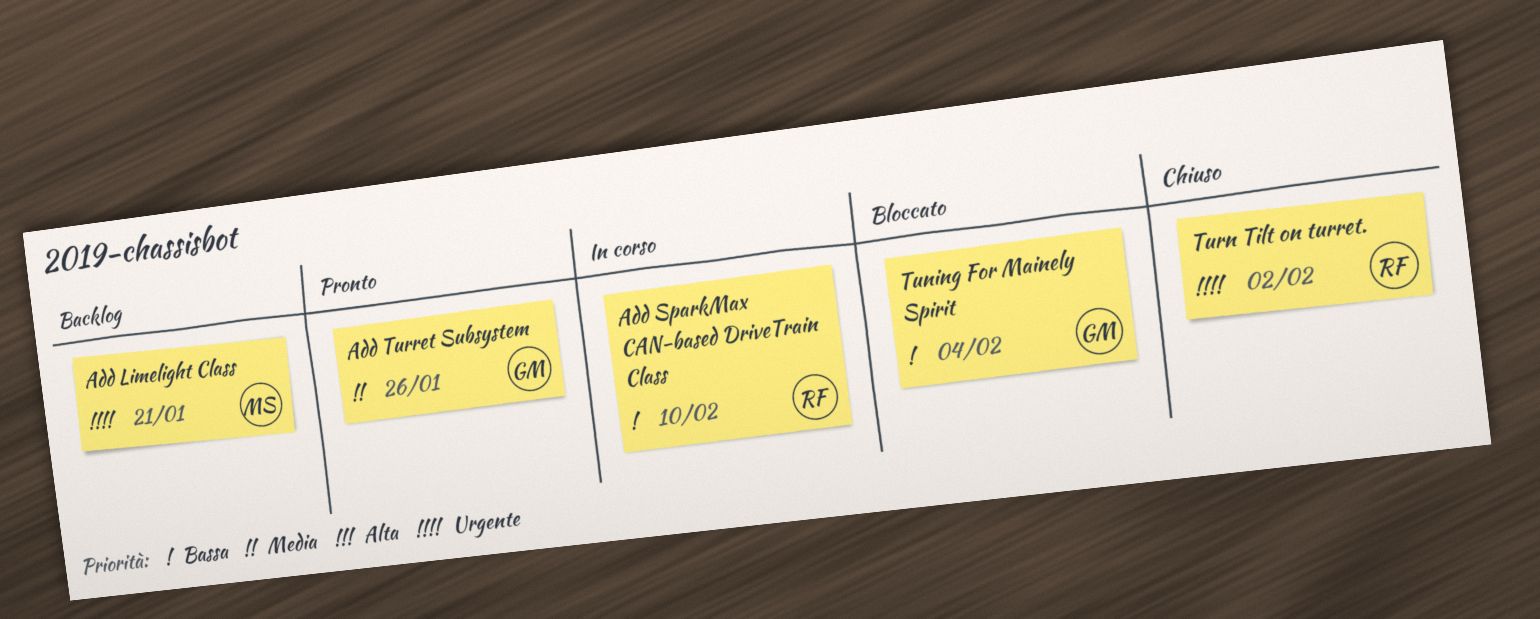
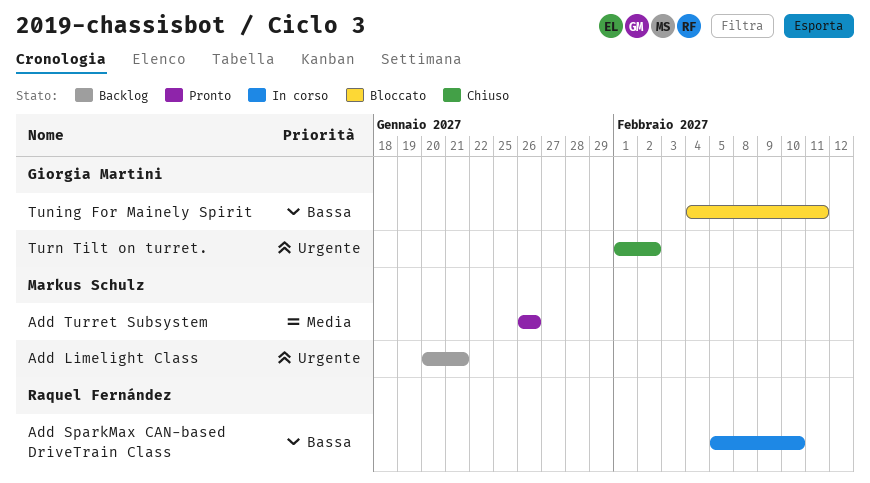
Add Turret Subsystem, owner: Giorgia Martini -> Markus Schulz
Tuning For Mainely Spirit, due: Feb 4 -> Feb 11
Turn Tilt on turret., owner: Raquel Fernández -> Giorgia Martini

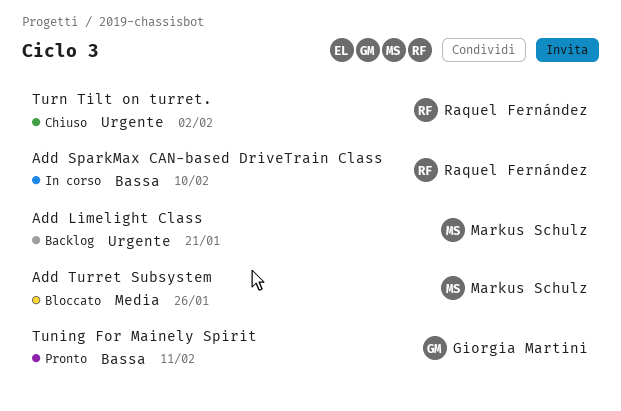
Add Turret Subsystem, status: Pronto -> Bloccato
Tuning For Mainely Spirit, status: Bloccato -> Pronto
Turn Tilt on turret., owner: Giorgia Martini -> Raquel Fernández

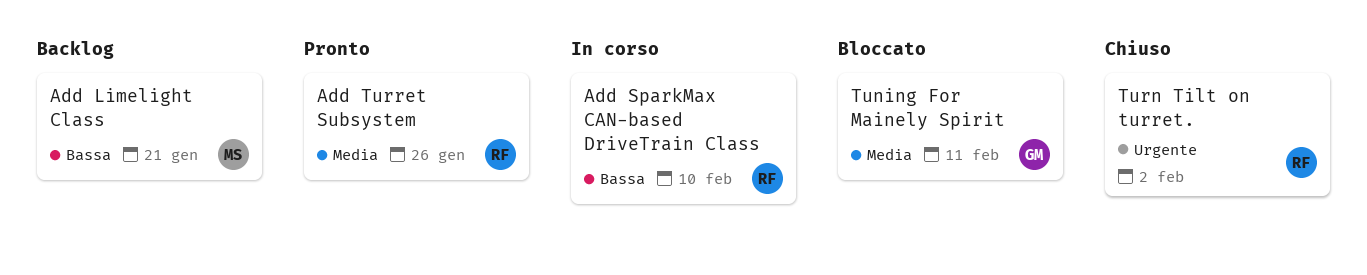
Add Limelight Class, priority: Urgente -> Bassa
Add Turret Subsystem, status: Bloccato -> Pronto
Add Turret Subsystem, owner: Markus Schulz -> Raquel Fernández
Tuning For Mainely Spirit, status: Pronto -> Bloccato
Tuning For Mainely Spirit, priority: Bassa -> Media

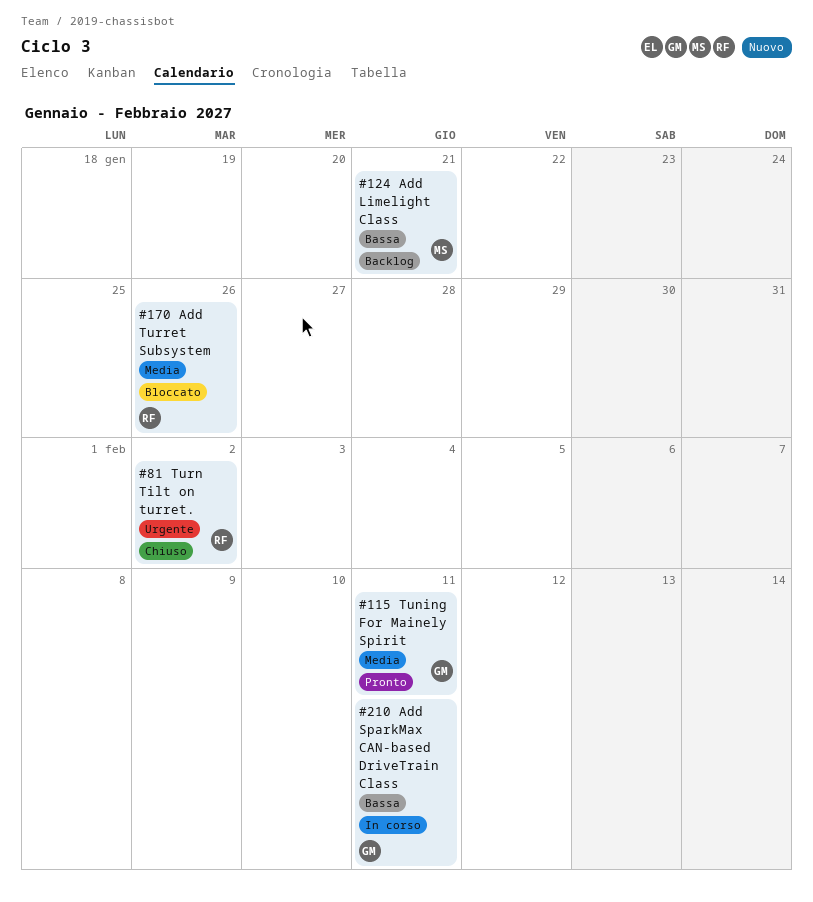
Add SparkMax CAN-based DriveTrain Class, owner: RF -> GM
Add SparkMax CAN-based DriveTrain Class, due: Feb 10 -> Feb 11
Add Turret Subsystem, status: Pronto -> Bloccato
Tuning For Mainely Spirit, status: Bloccato -> Pronto

